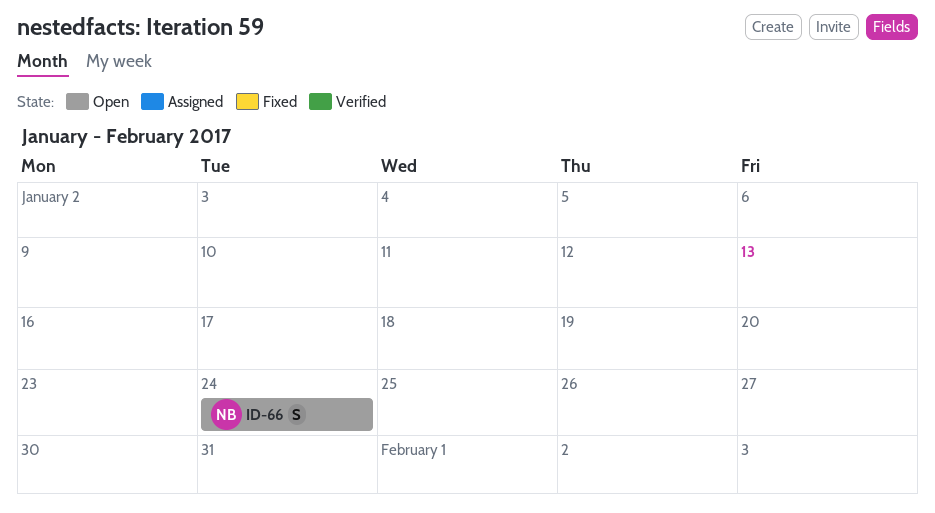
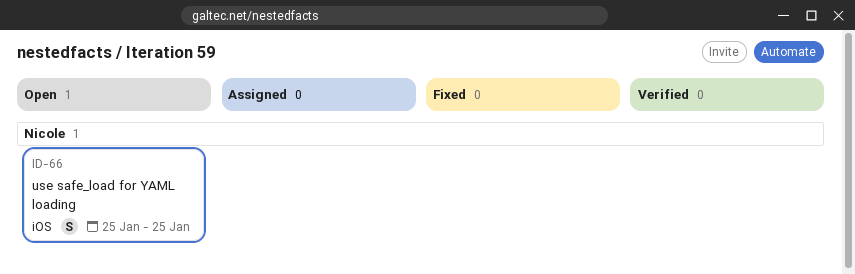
ID-66, start: Jan 24 -> Jan 25
ID-66, due: Jan 24 -> Jan 25

